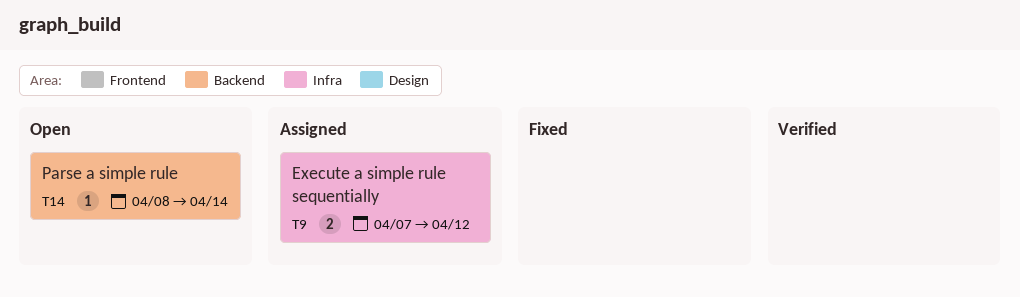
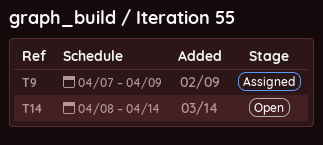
T9, due: Apr 12 -> Apr 9

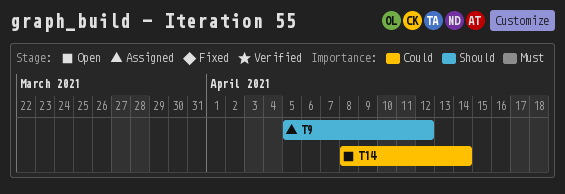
T9, start: Apr 7 -> Apr 5
T9, due: Apr 9 -> Apr 12

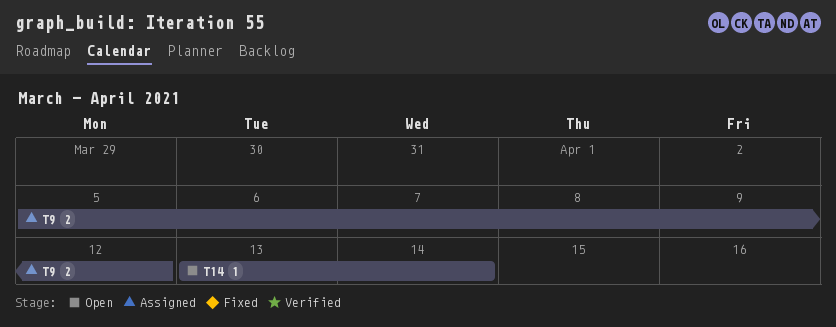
T14, start: Apr 8 -> Apr 13

